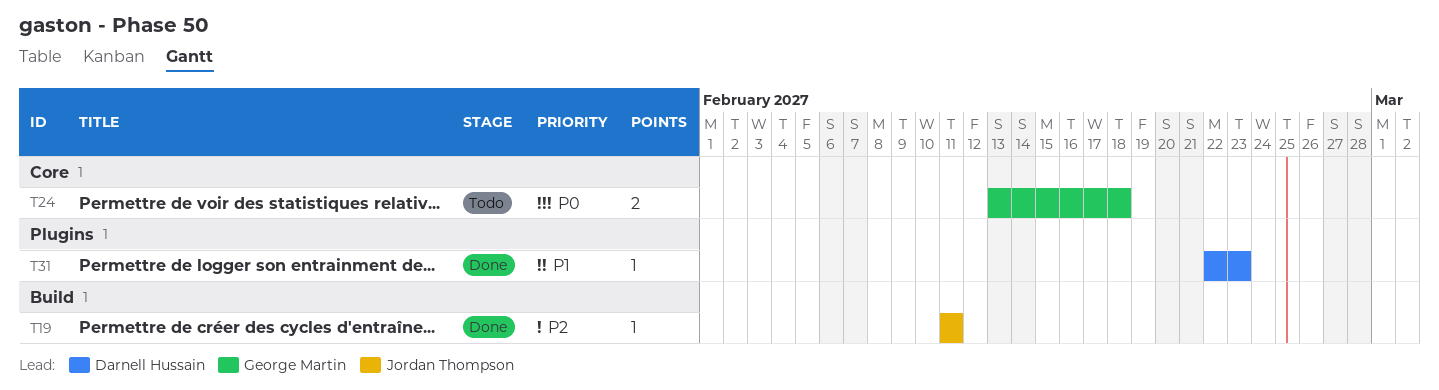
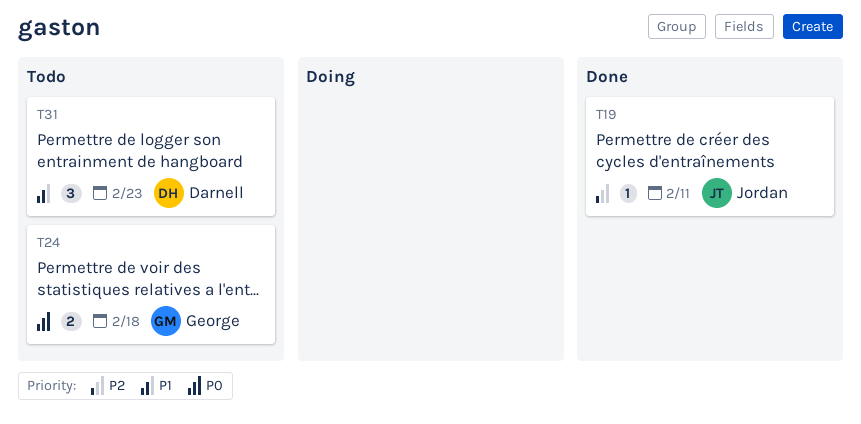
T31, status: Done -> Todo
T31, estimate: 1 -> 3

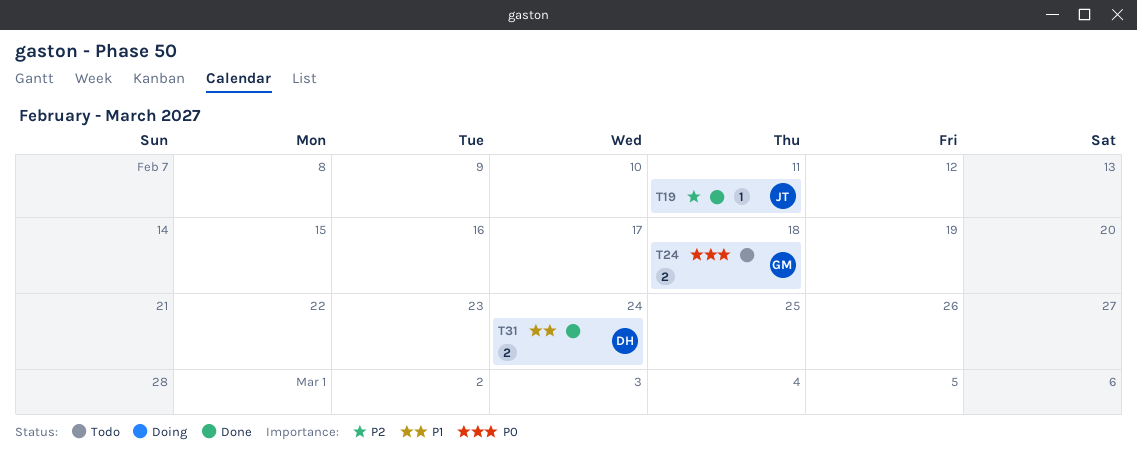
T31, status: Todo -> Done
T31, estimate: 3 -> 2
T31, due: Feb 23 -> Feb 24

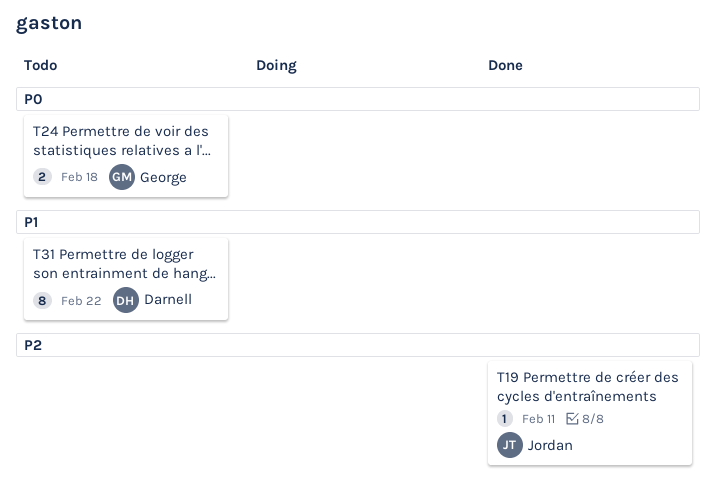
T31, status: Done -> Todo
T31, estimate: 2 -> 8
T31, due: Feb 24 -> Feb 22

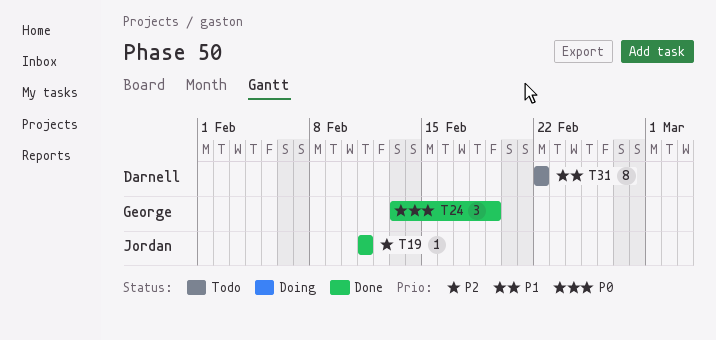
T24, status: Todo -> Done
T24, estimate: 2 -> 3
T24, due: Feb 18 -> Feb 19

